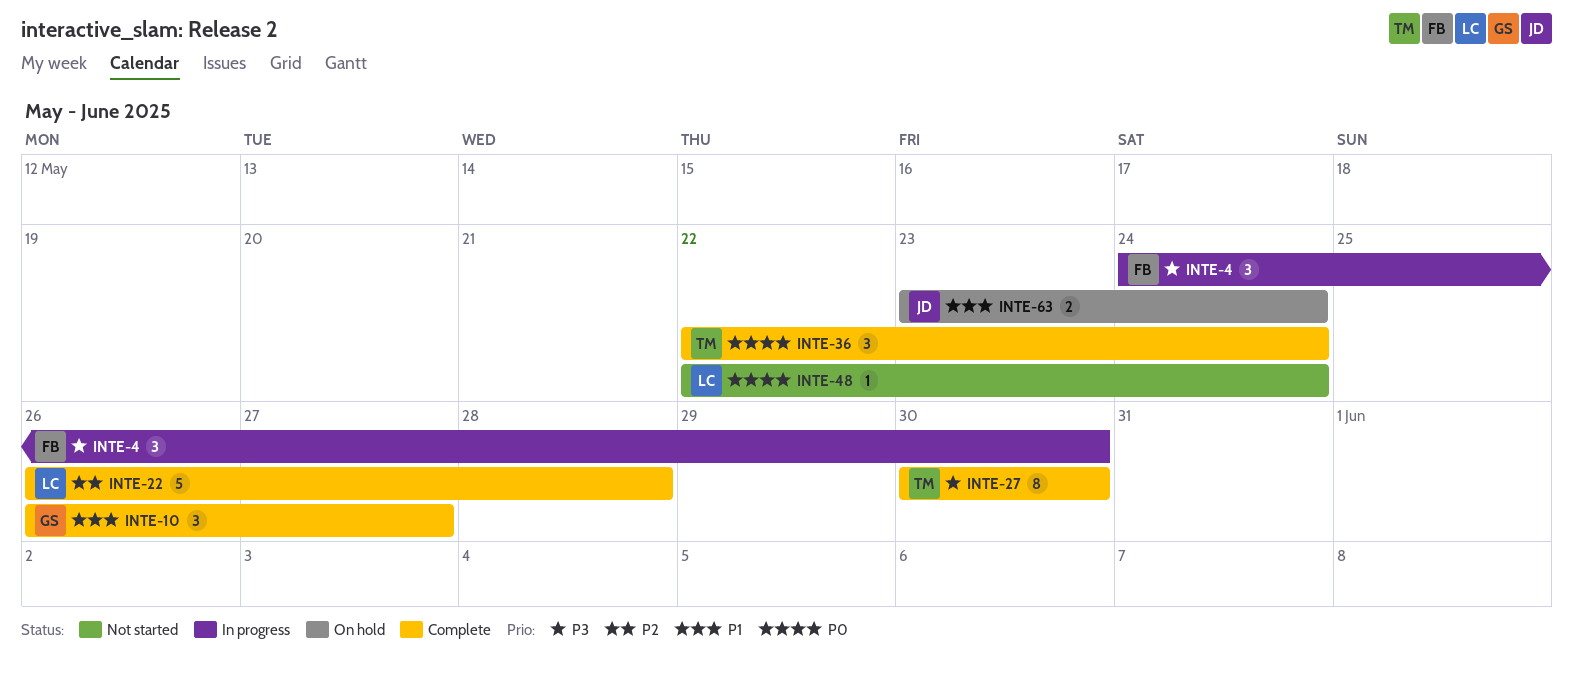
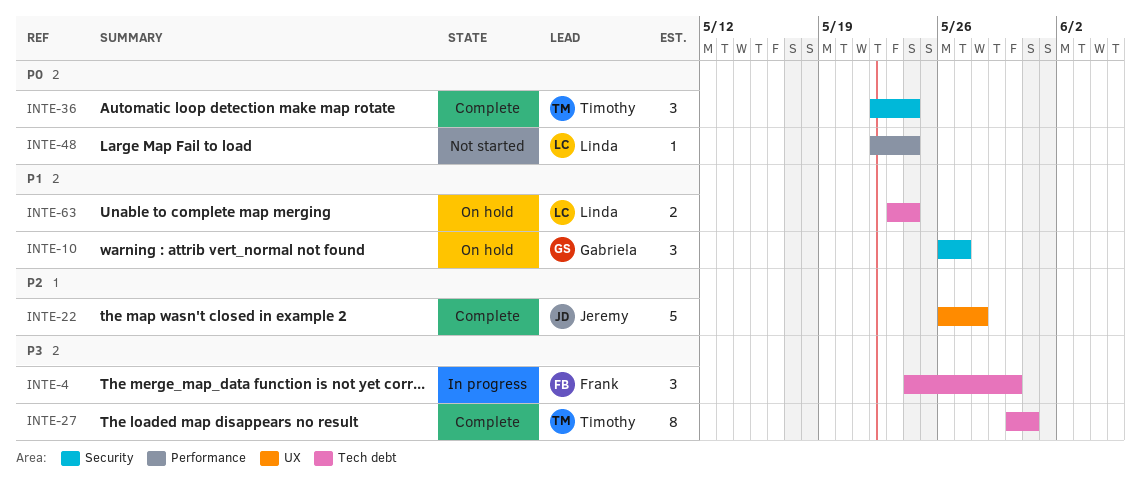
INTE-10, status: Complete -> On hold
INTE-22, owner: Linda -> Jeremy
INTE-27, due: May 30 -> May 31
INTE-63, owner: Jeremy -> Linda

